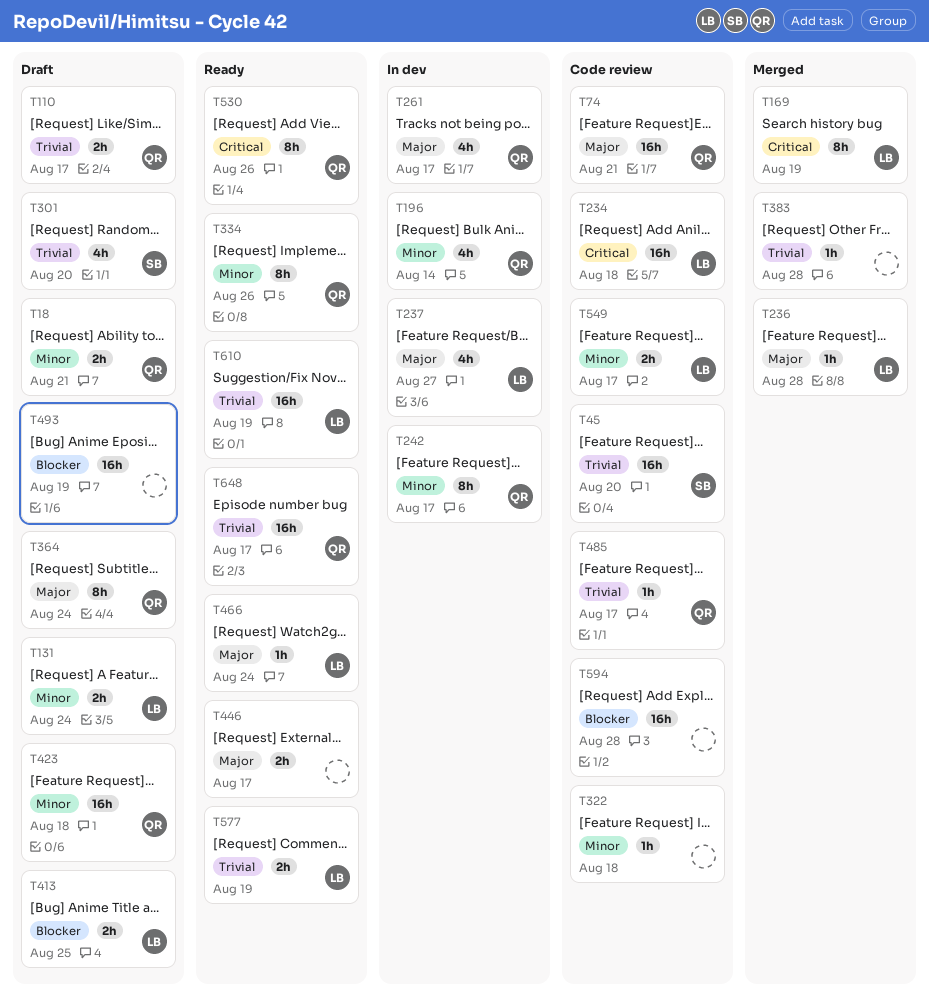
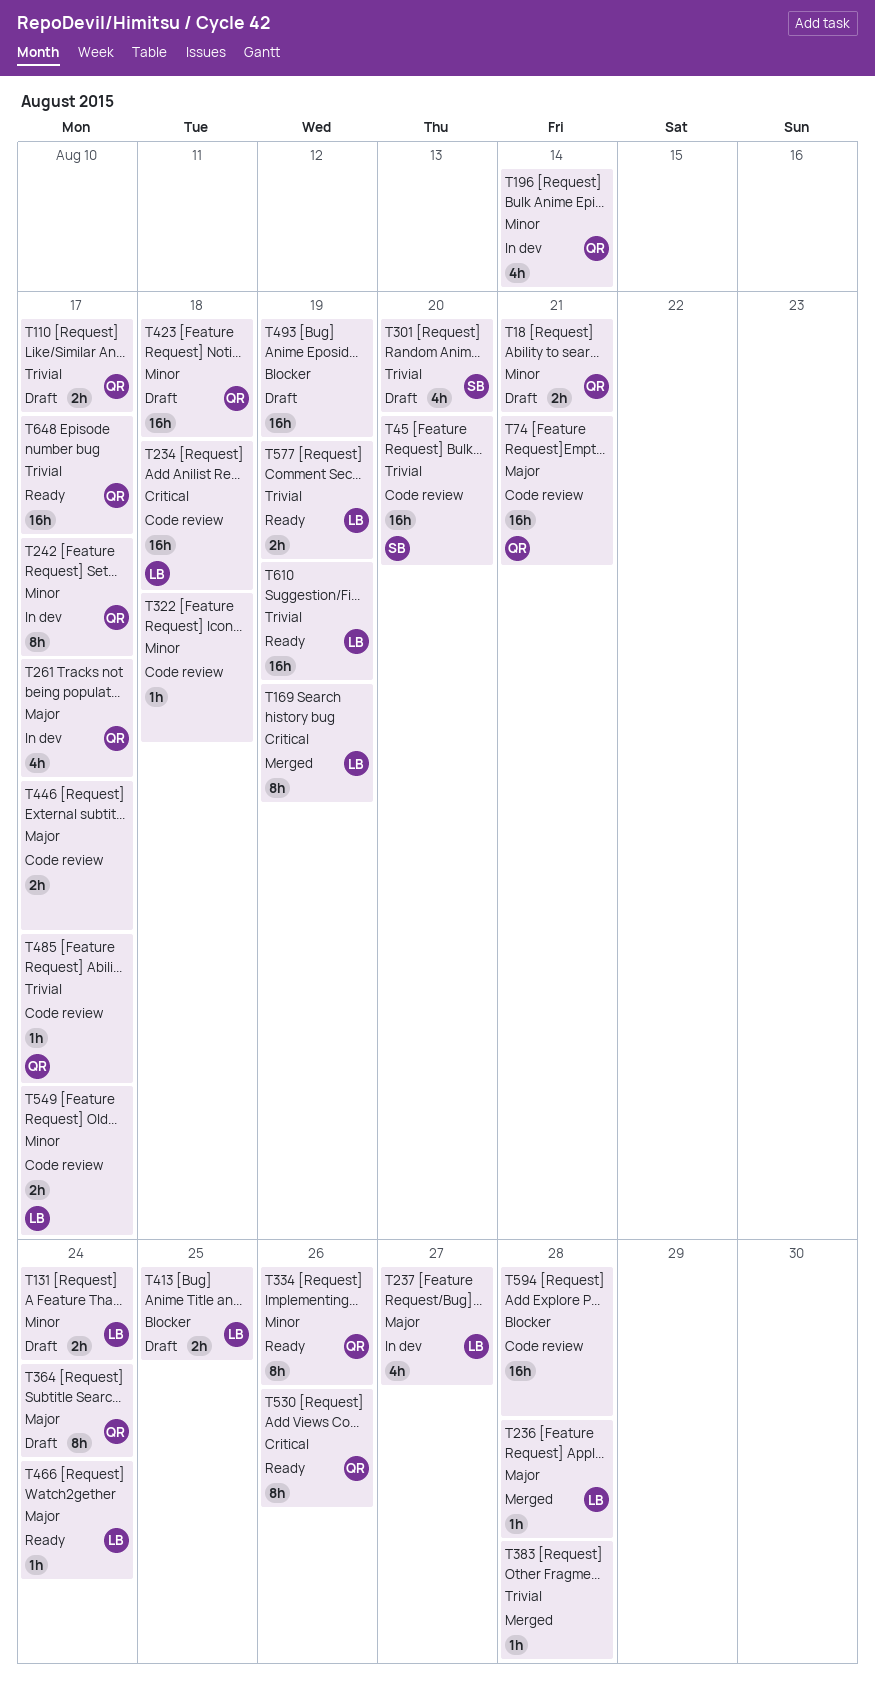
T446, status: Ready -> Code review

